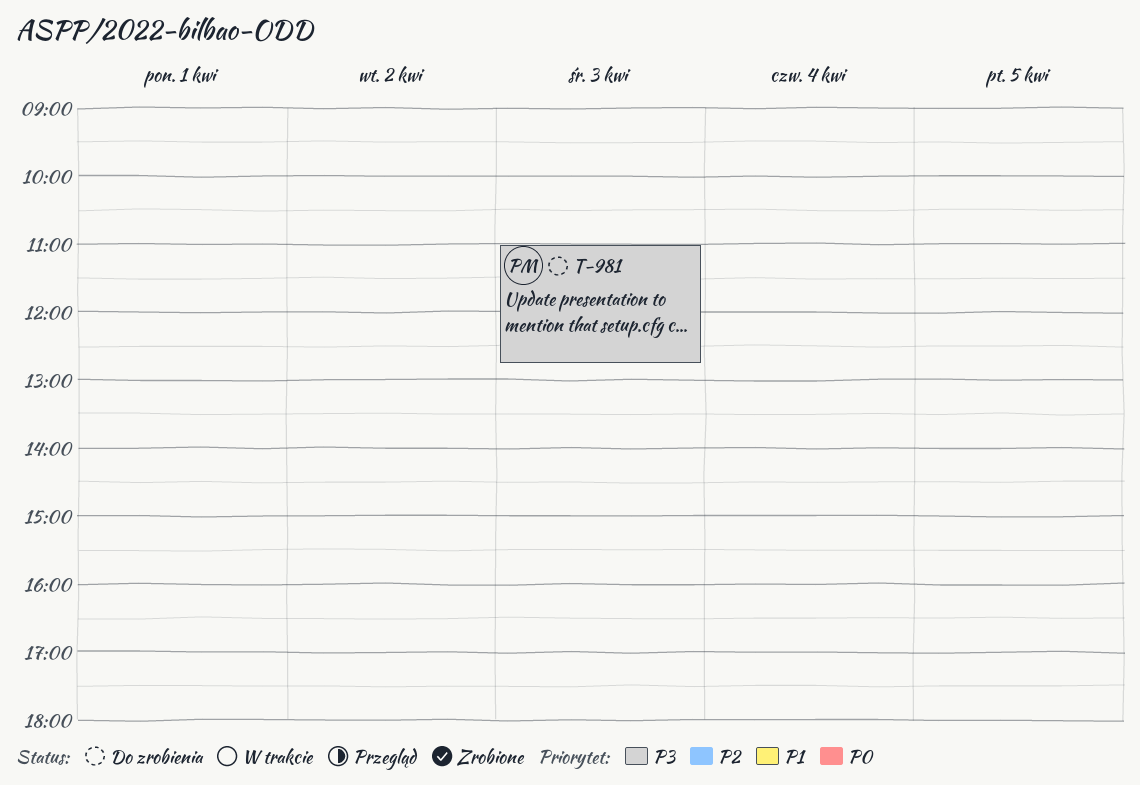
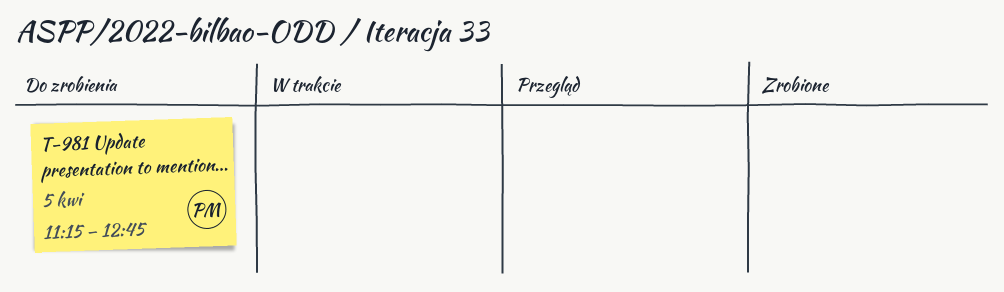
T-981, day: Apr 3 -> Apr 5
T-981, begins: 11:00 -> 11:15

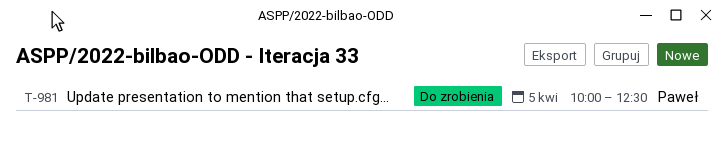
T-981, begins: 11:15 -> 10:00
T-981, ends: 12:45 -> 12:30

